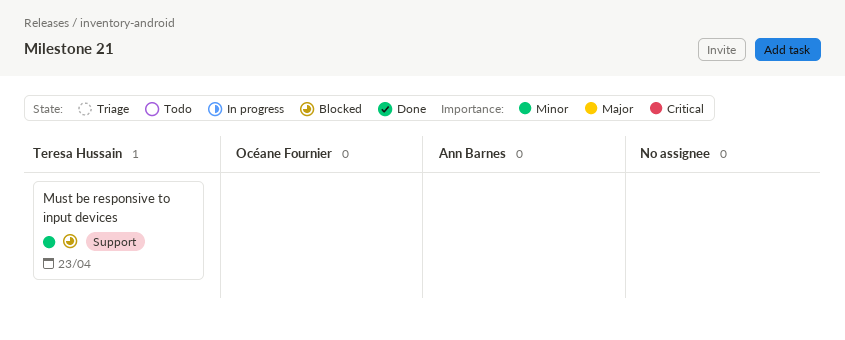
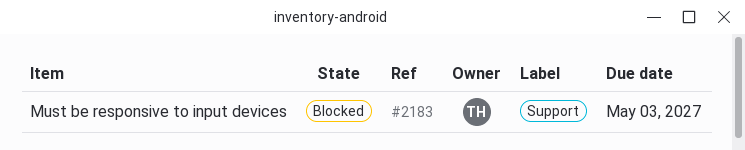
Must be responsive to input devices, due: Apr 23 -> May 3

